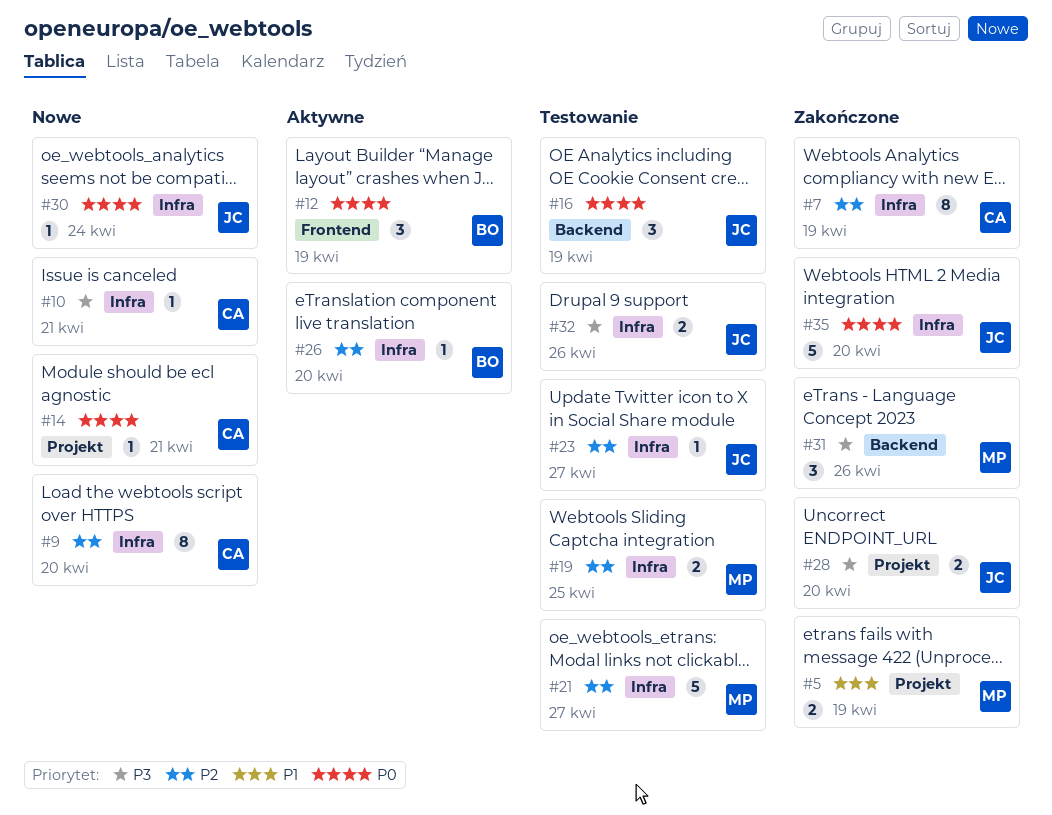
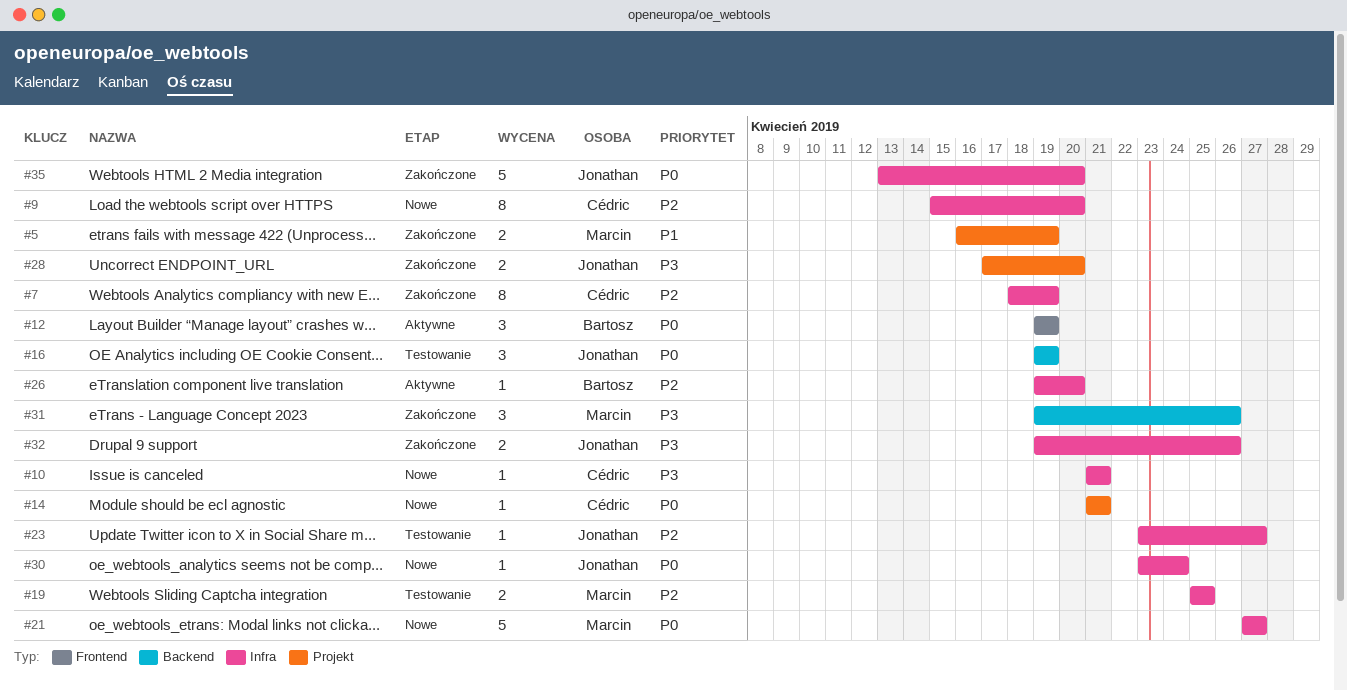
#21, status: Testowanie -> Nowe
#21, priority: P2 -> P0
#32, status: Testowanie -> Zakończone

